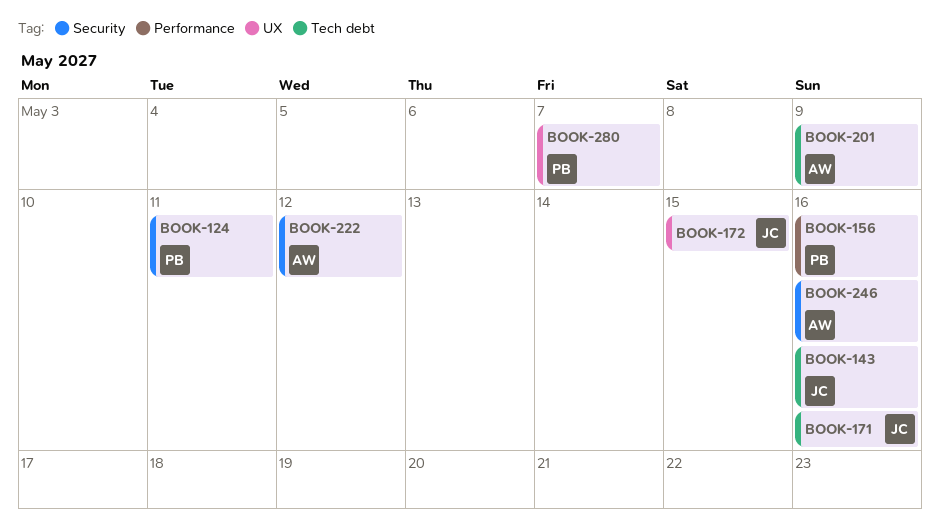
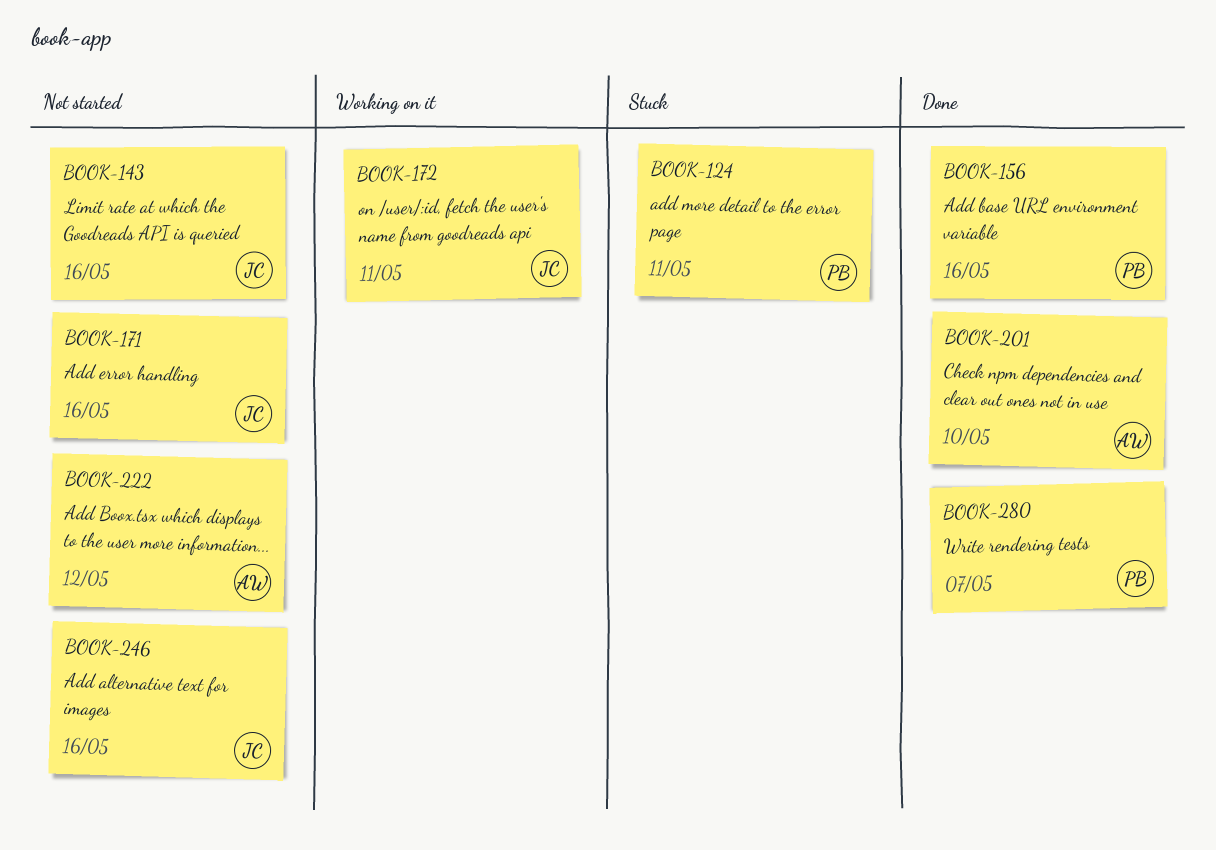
BOOK-172, due: May 15 -> May 11
BOOK-201, due: May 9 -> May 10
BOOK-246, owner: AW -> JC

